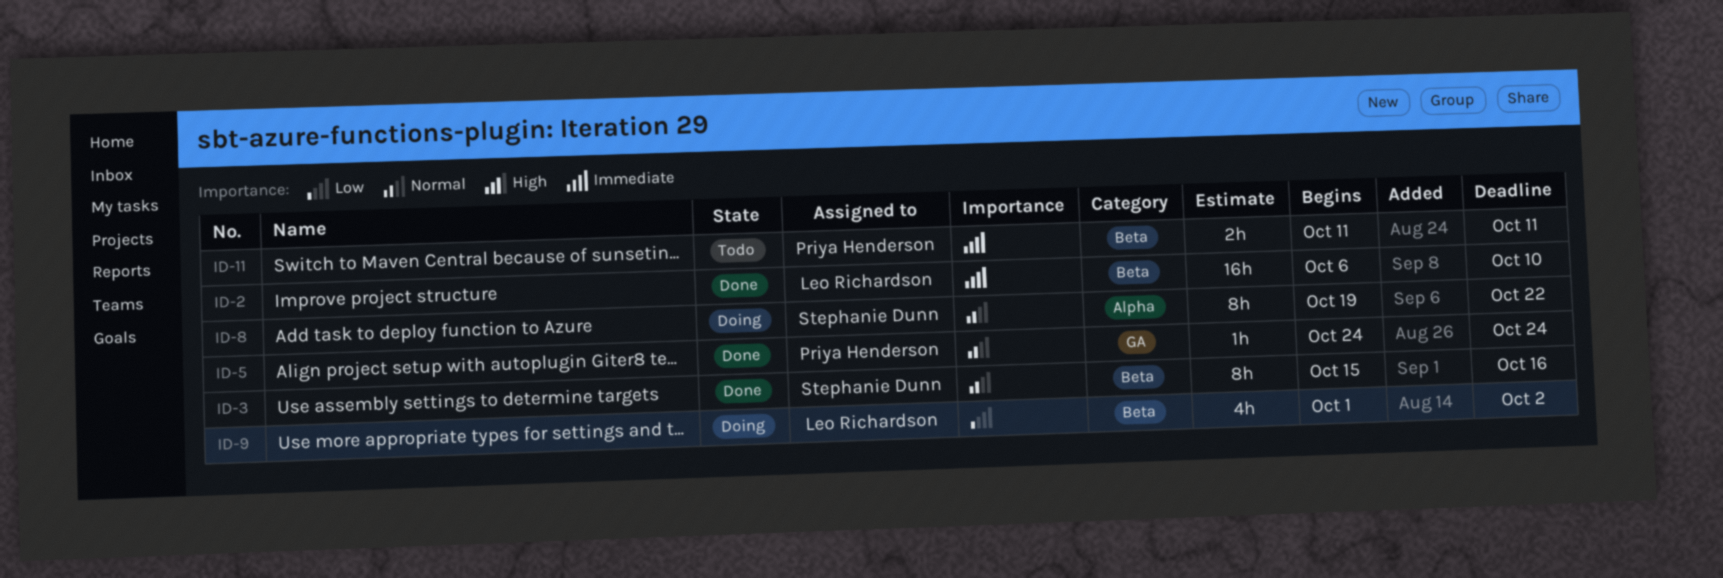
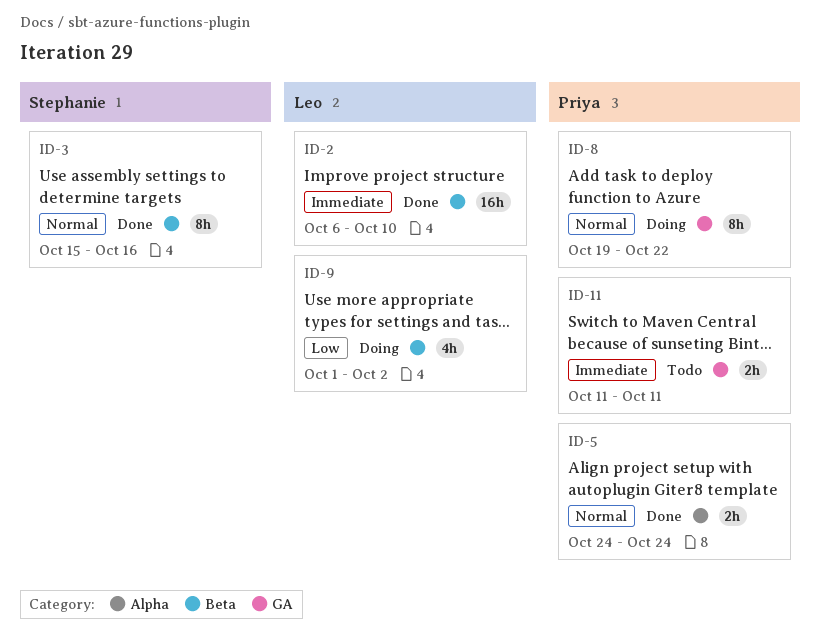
ID-5, label: GA -> Alpha
ID-5, estimate: 1h -> 2h
ID-8, owner: Stephanie Dunn -> Priya Henderson
ID-8, label: Alpha -> GA
ID-11, label: Beta -> GA

